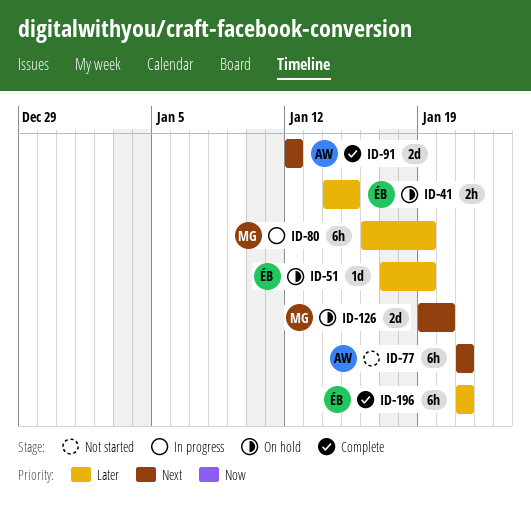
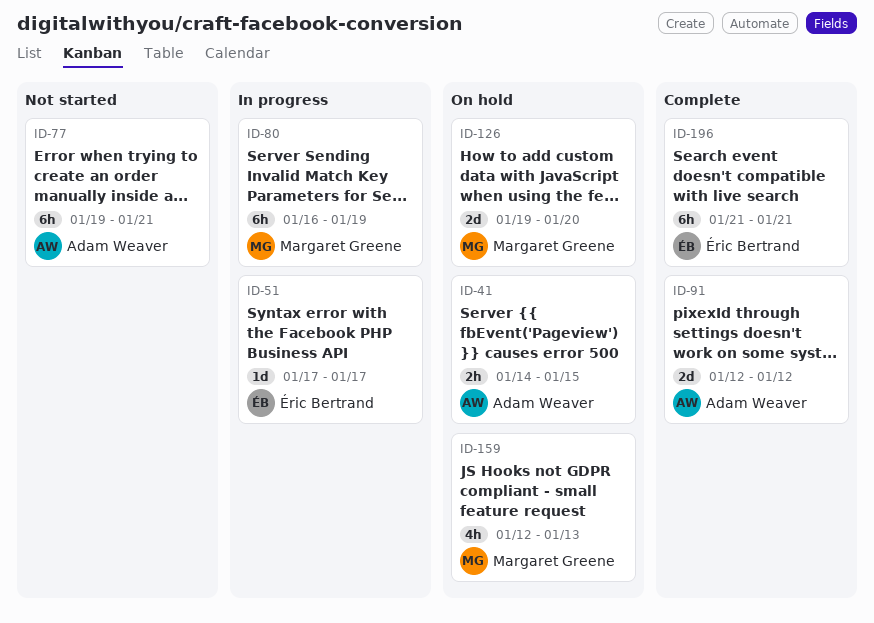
ID-41, owner: Éric Bertrand -> Adam Weaver
ID-51, status: On hold -> In progress
ID-51, due: Jan 19 -> Jan 17
ID-77, start: Jan 21 -> Jan 19
ID-159: none -> present

